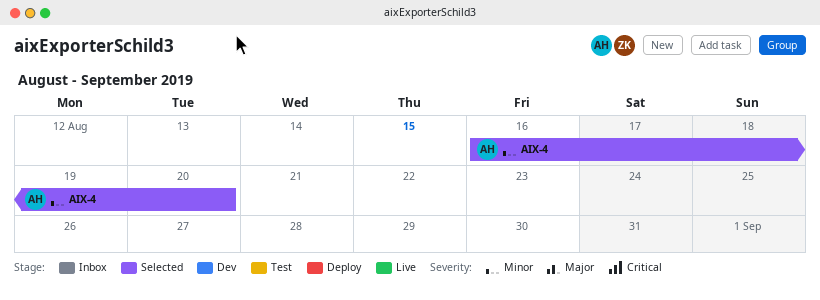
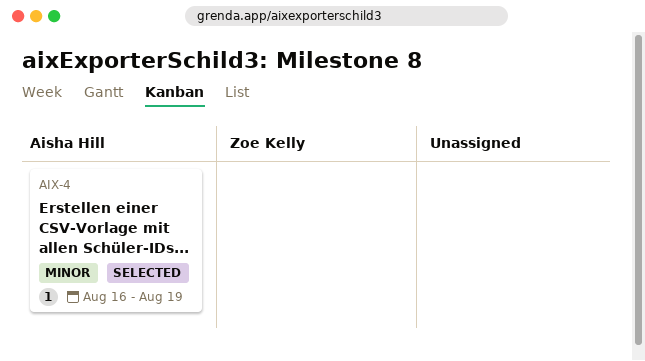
AIX-4, due: Aug 20 -> Aug 19

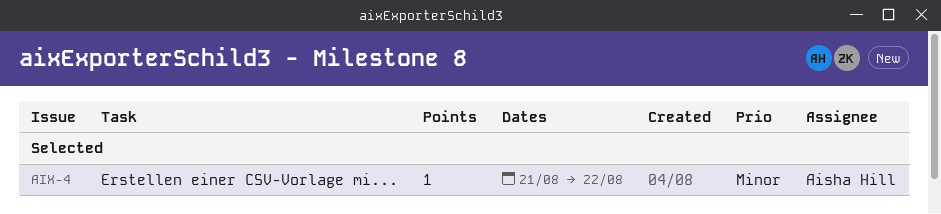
AIX-4, start: Aug 16 -> Aug 21
AIX-4, due: Aug 19 -> Aug 22

